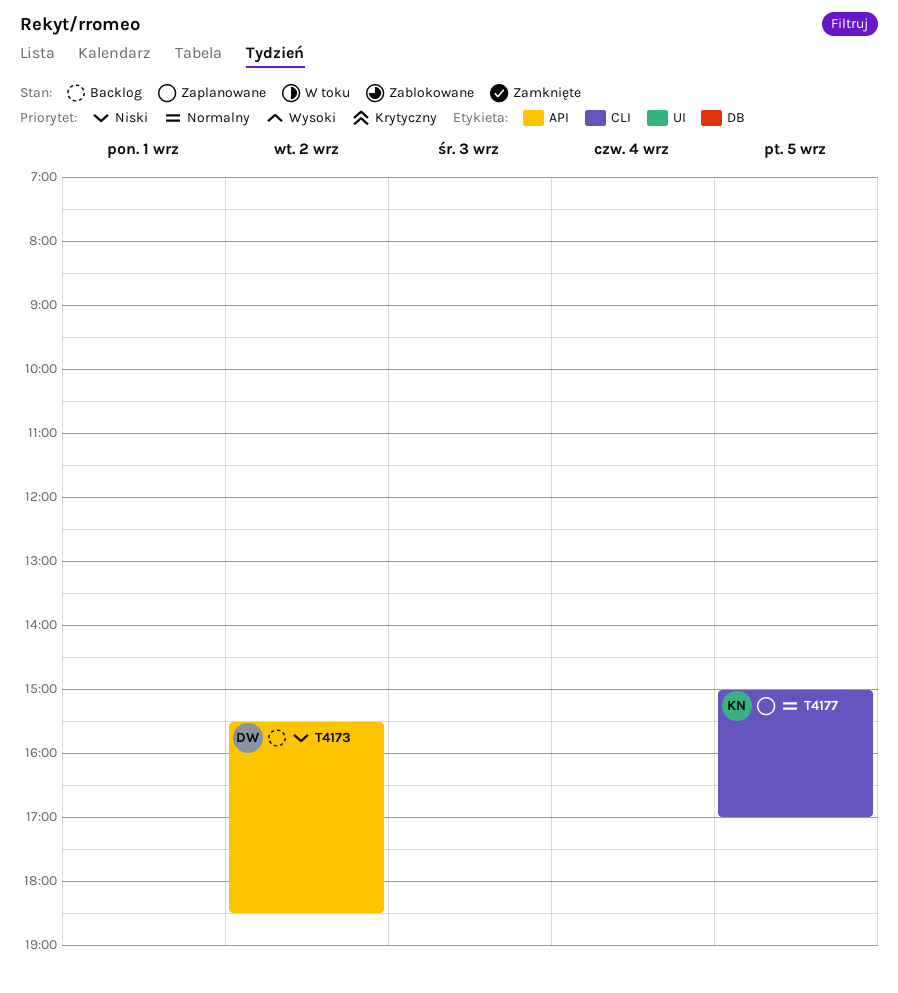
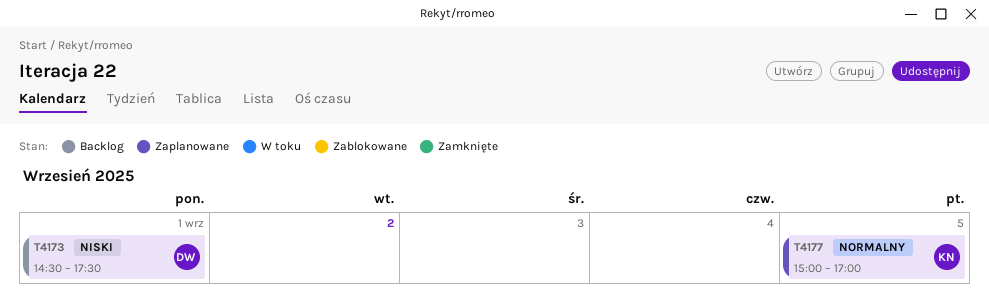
T4173, day: Sep 2 -> Sep 1
T4173, begins: 15:30 -> 14:30
T4173, ends: 18:30 -> 17:30

